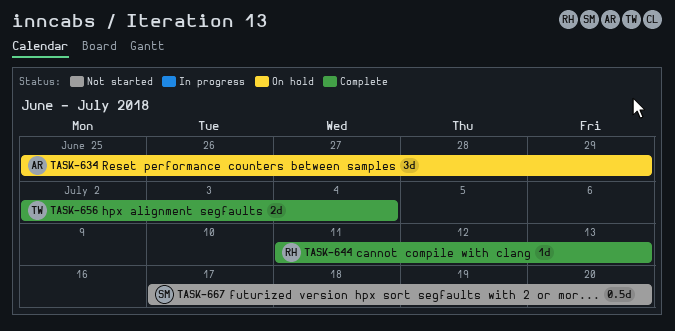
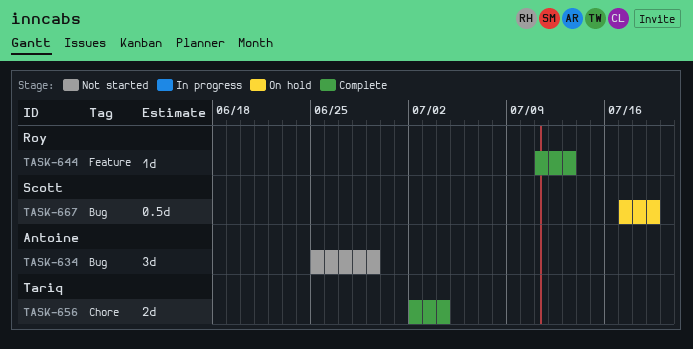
TASK-634, status: On hold -> Not started
TASK-667, status: Not started -> On hold
TASK-667, due: Jul 20 -> Jul 19

